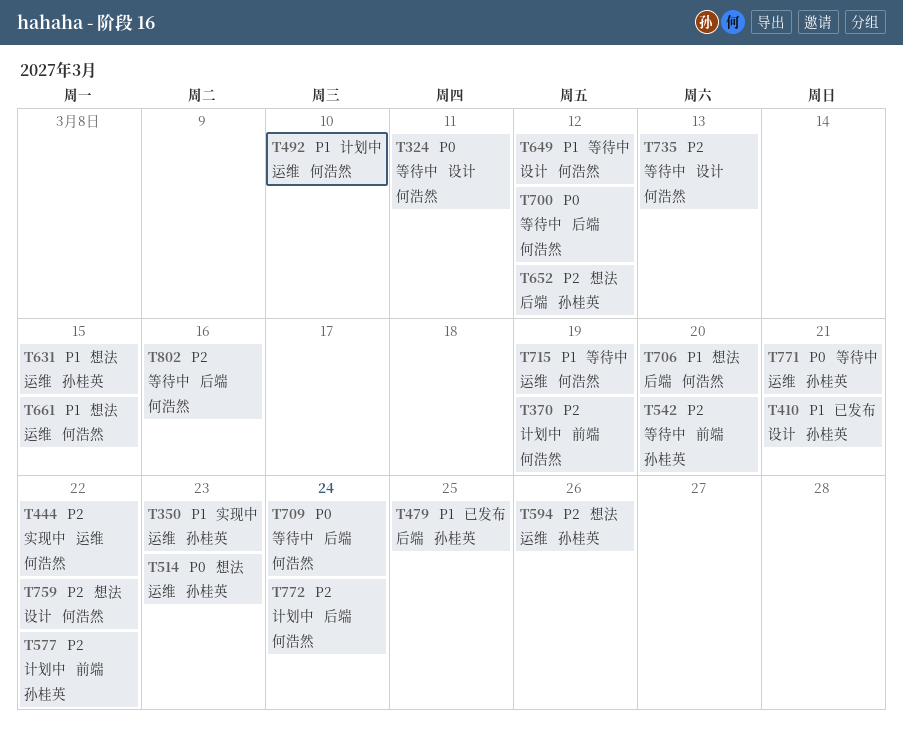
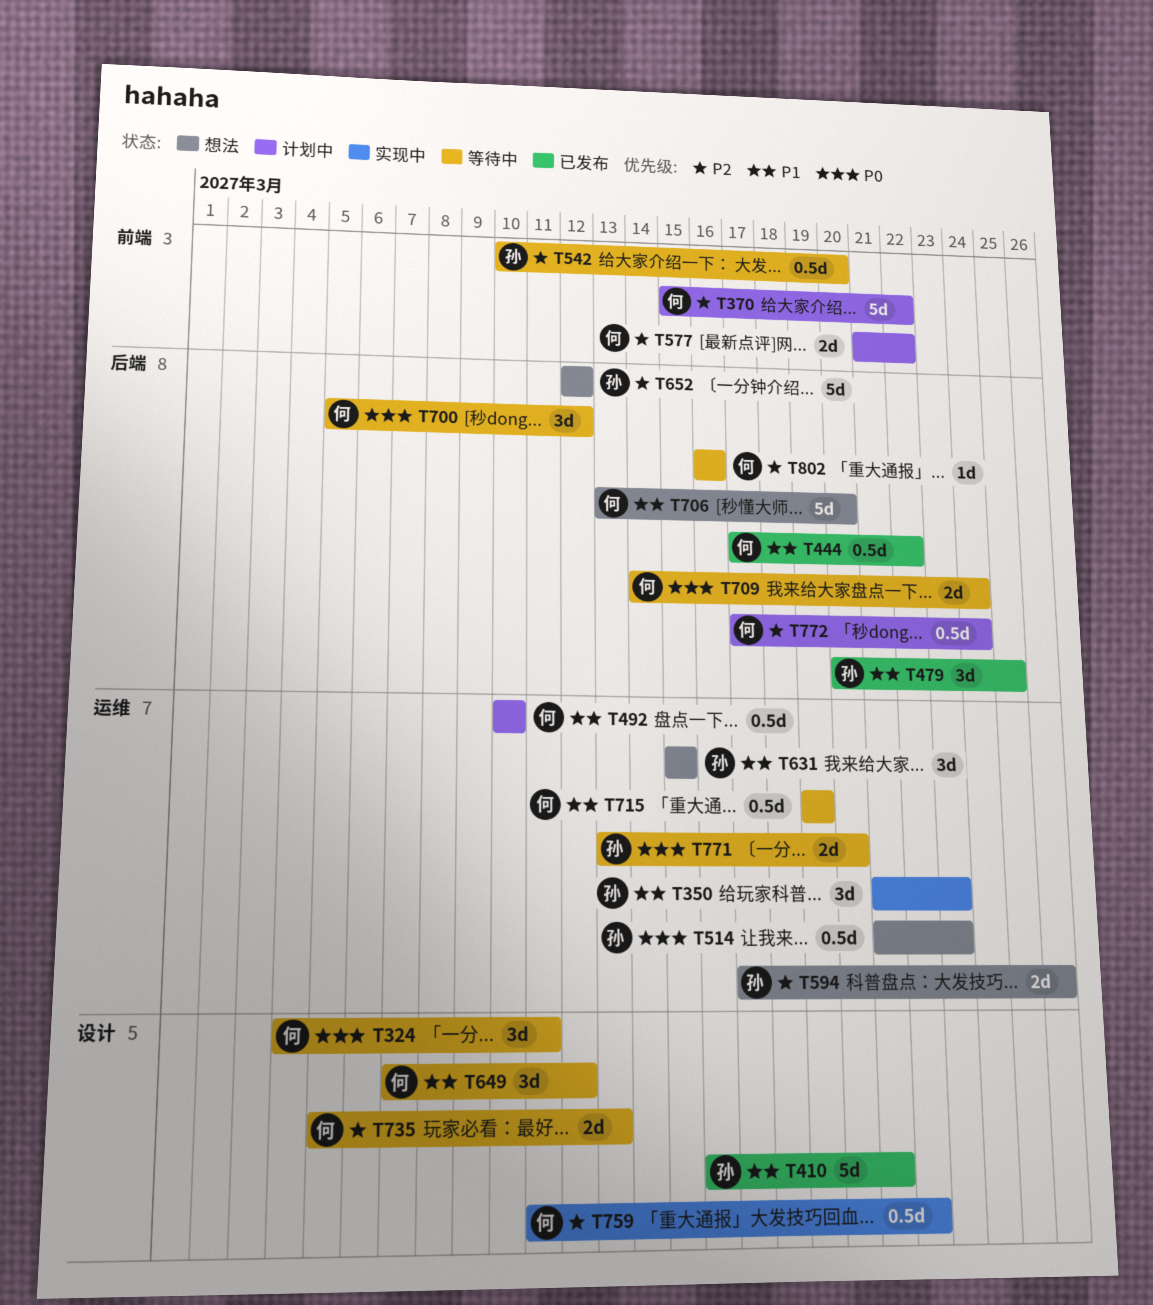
T370, due: Mar 19 -> Mar 22
T444, status: 实现中 -> 已发布
T444, priority: P2 -> P1
T444, label: 运维 -> 后端
T577, owner: 孙桂英 -> 何浩然
T661: present -> none
T759, status: 想法 -> 实现中
T771, due: Mar 21 -> Mar 20

